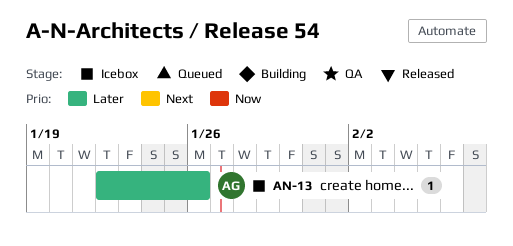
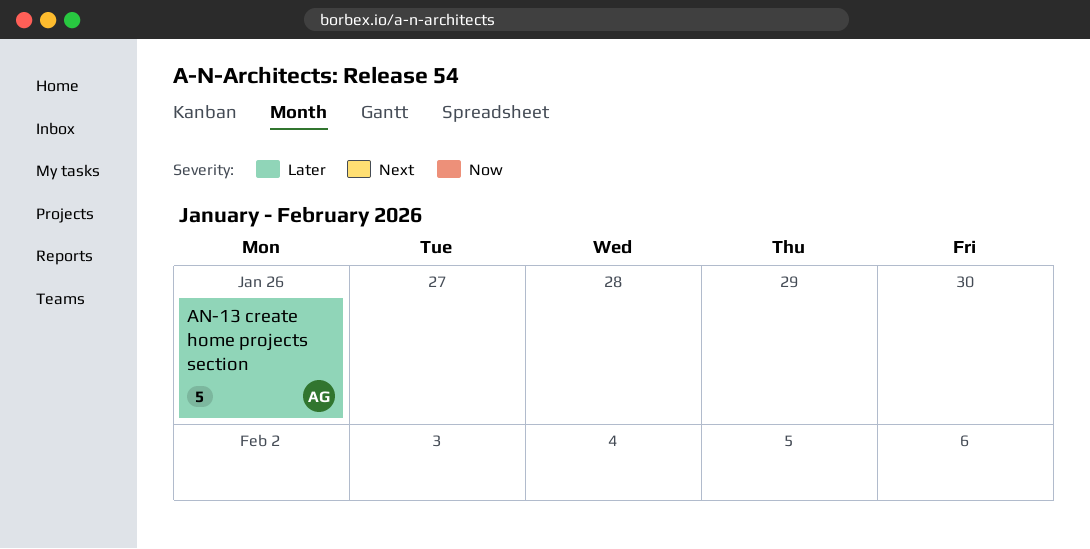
AN-13, estimate: 1 -> 5

